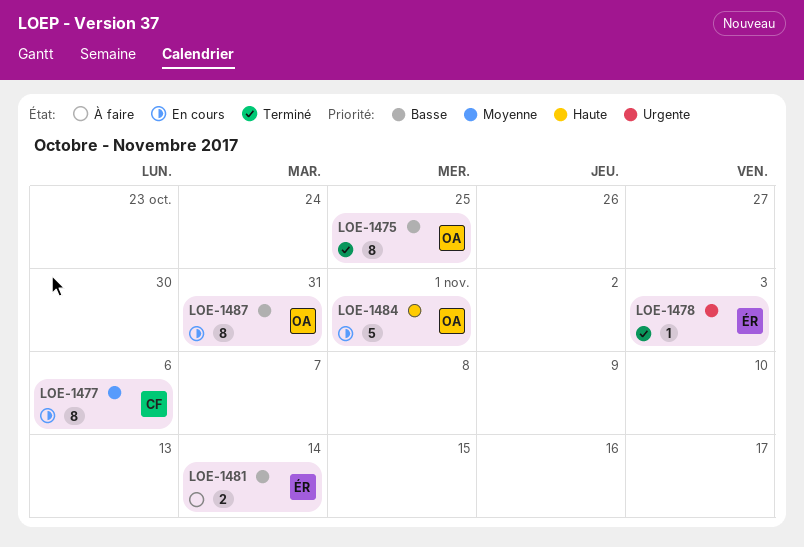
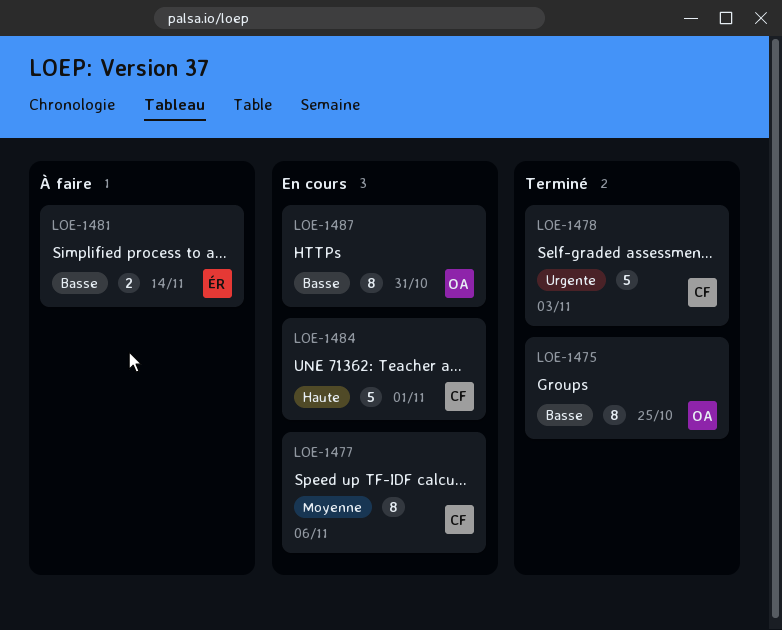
LOE-1478, owner: ÉR -> CF
LOE-1478, estimate: 1 -> 5
LOE-1484, owner: OA -> CF

